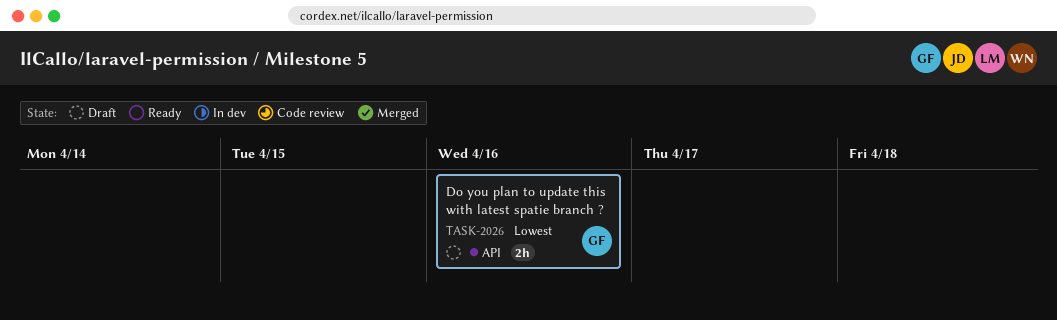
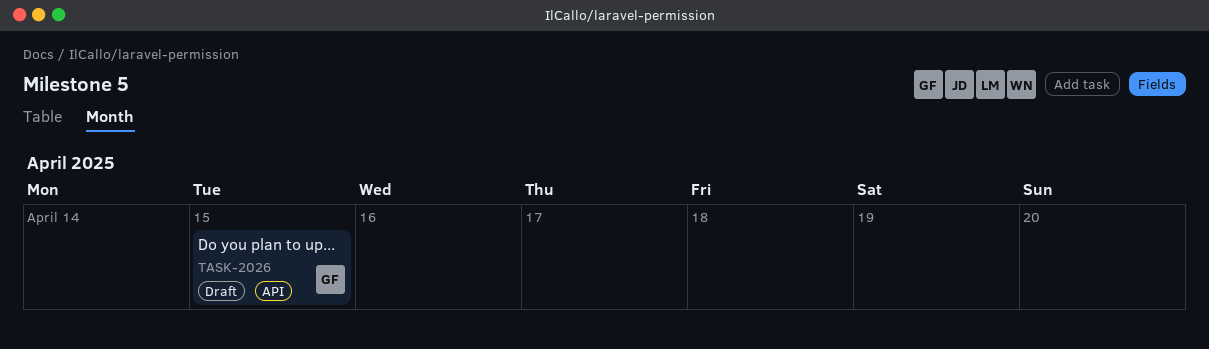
TASK-2026, due: Apr 16 -> Apr 15

